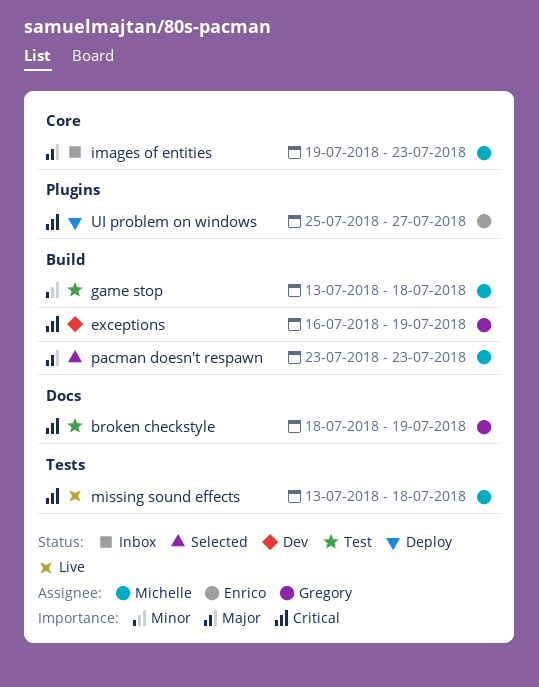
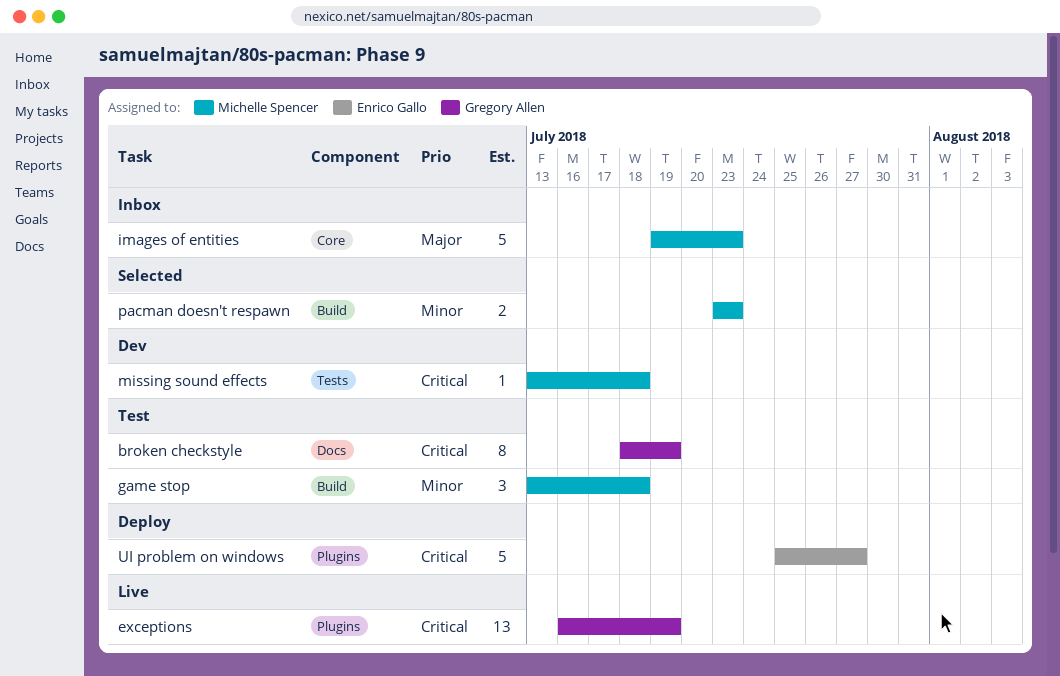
exceptions, status: Dev -> Live
exceptions, label: Build -> Plugins
missing sound effects, status: Live -> Dev
pacman doesn't respawn, priority: Major -> Minor

